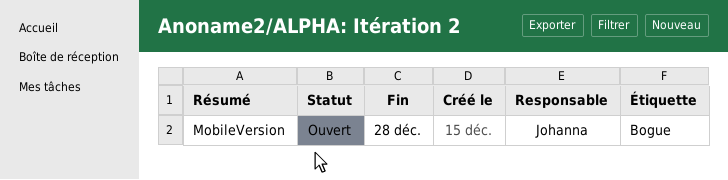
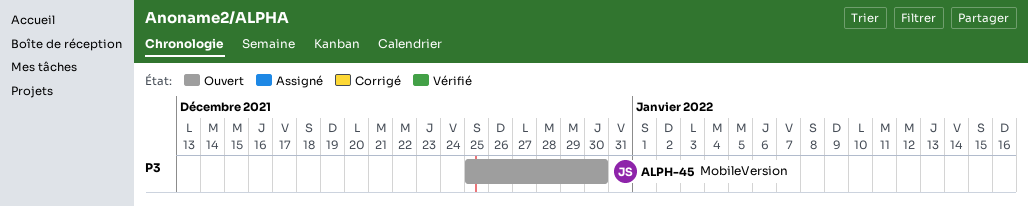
MobileVersion, due: Dec 28 -> Dec 30

